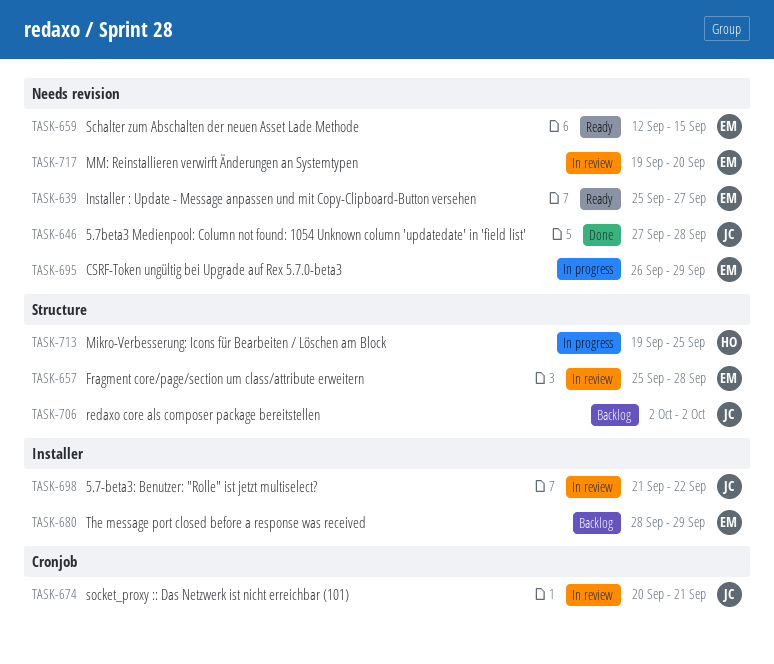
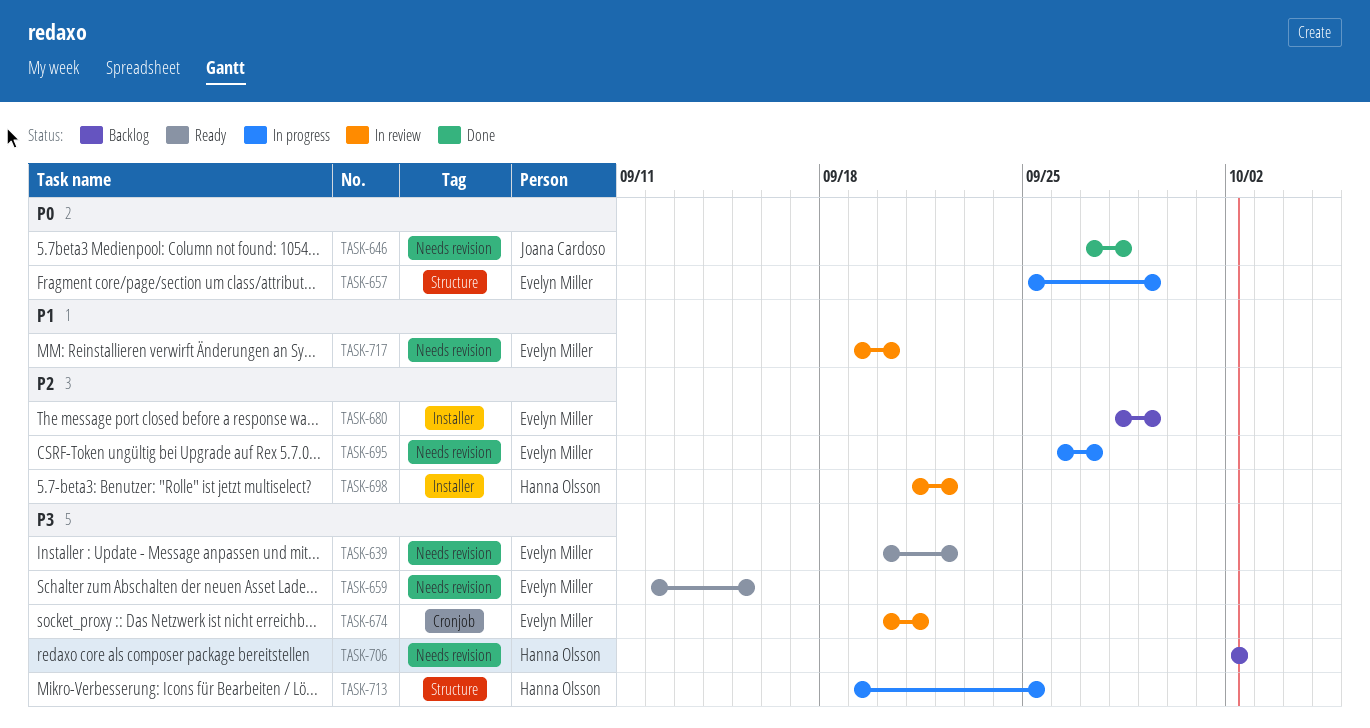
TASK-639, start: Sep 25 -> Sep 20
TASK-639, due: Sep 27 -> Sep 22
TASK-657, status: In review -> In progress
TASK-657, due: Sep 28 -> Sep 29
TASK-674, owner: Joana Cardoso -> Evelyn Miller
TASK-695, due: Sep 29 -> Sep 27
TASK-698, owner: Joana Cardoso -> Hanna Olsson
TASK-706, owner: Joana Cardoso -> Hanna Olsson
TASK-706, label: Structure -> Needs revision

